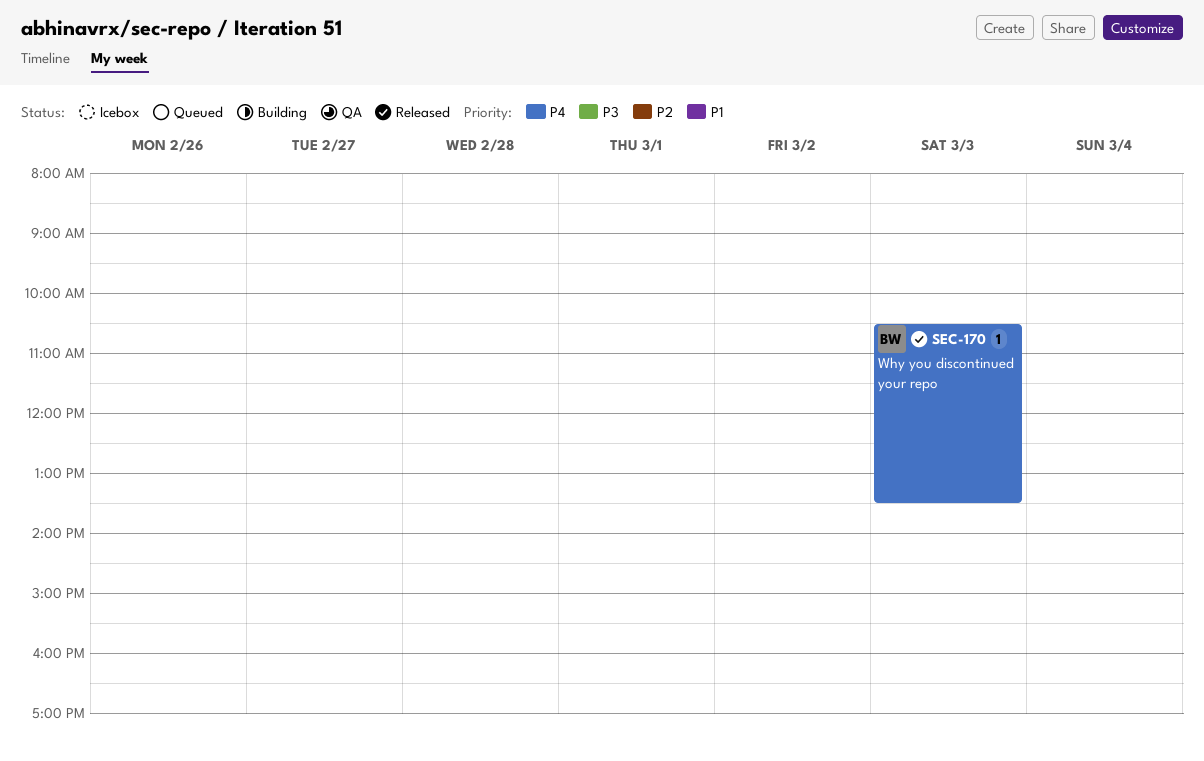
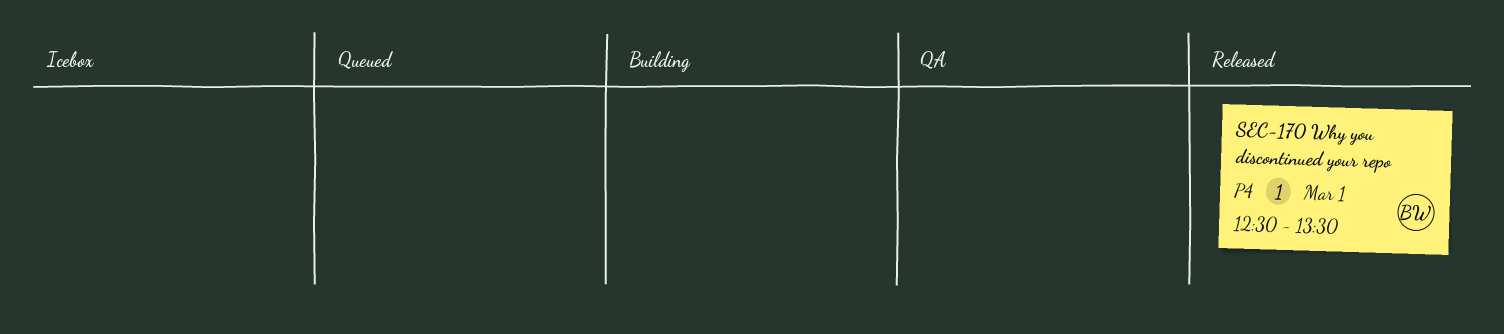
SEC-170, day: Mar 3 -> Mar 1
SEC-170, begins: 10:30 -> 12:30

